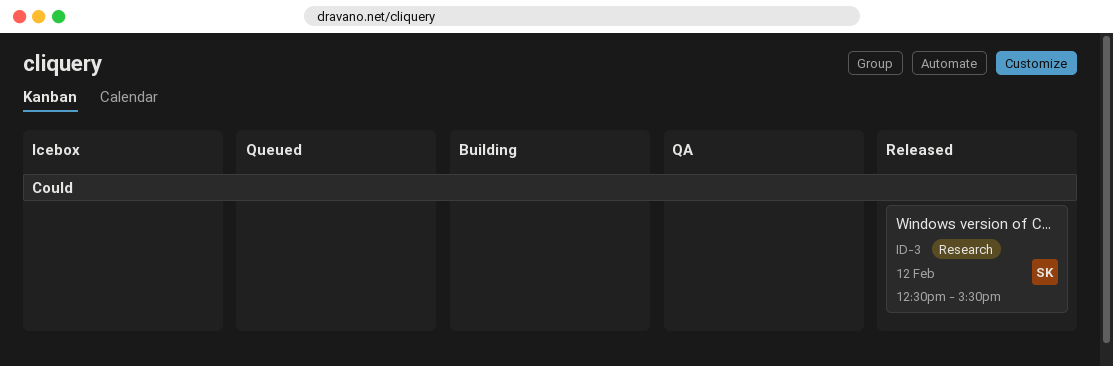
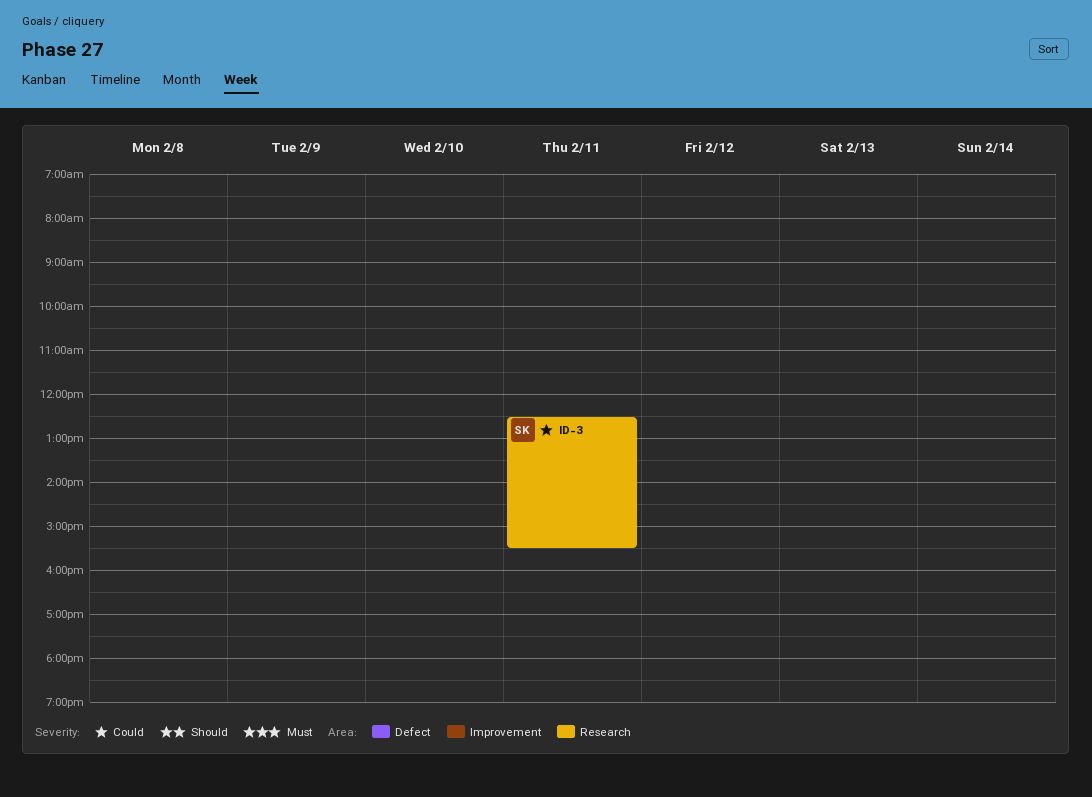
ID-3, day: Feb 12 -> Feb 11

